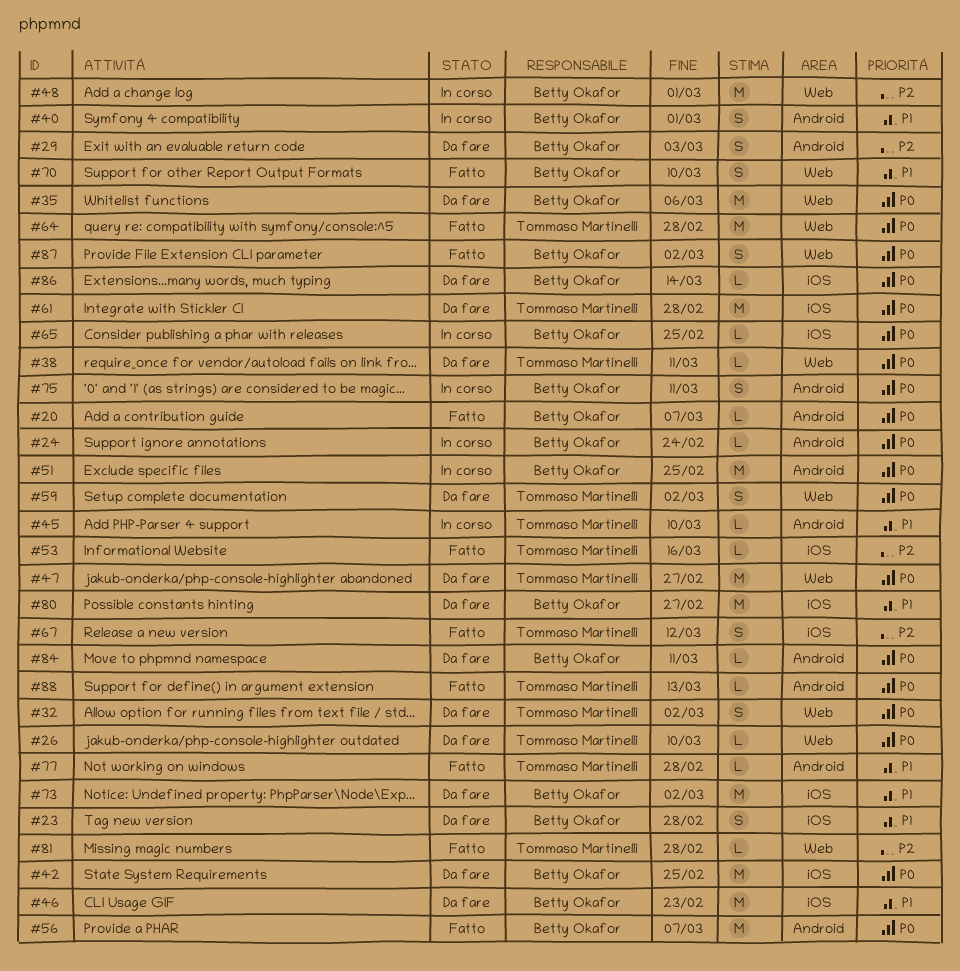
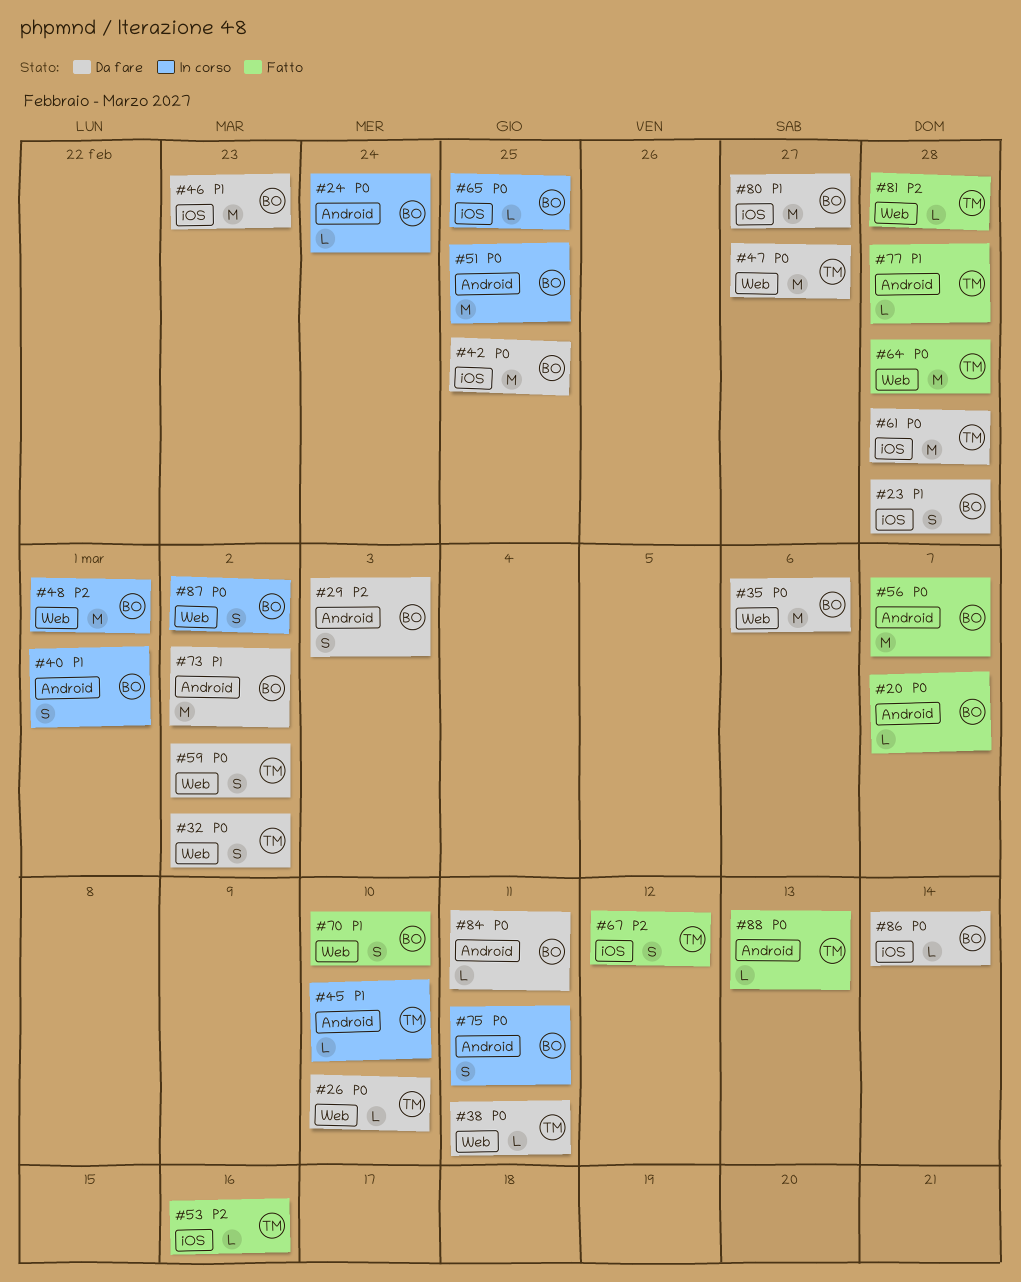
#73, label: iOS -> Android
#87, status: Fatto -> In corso

